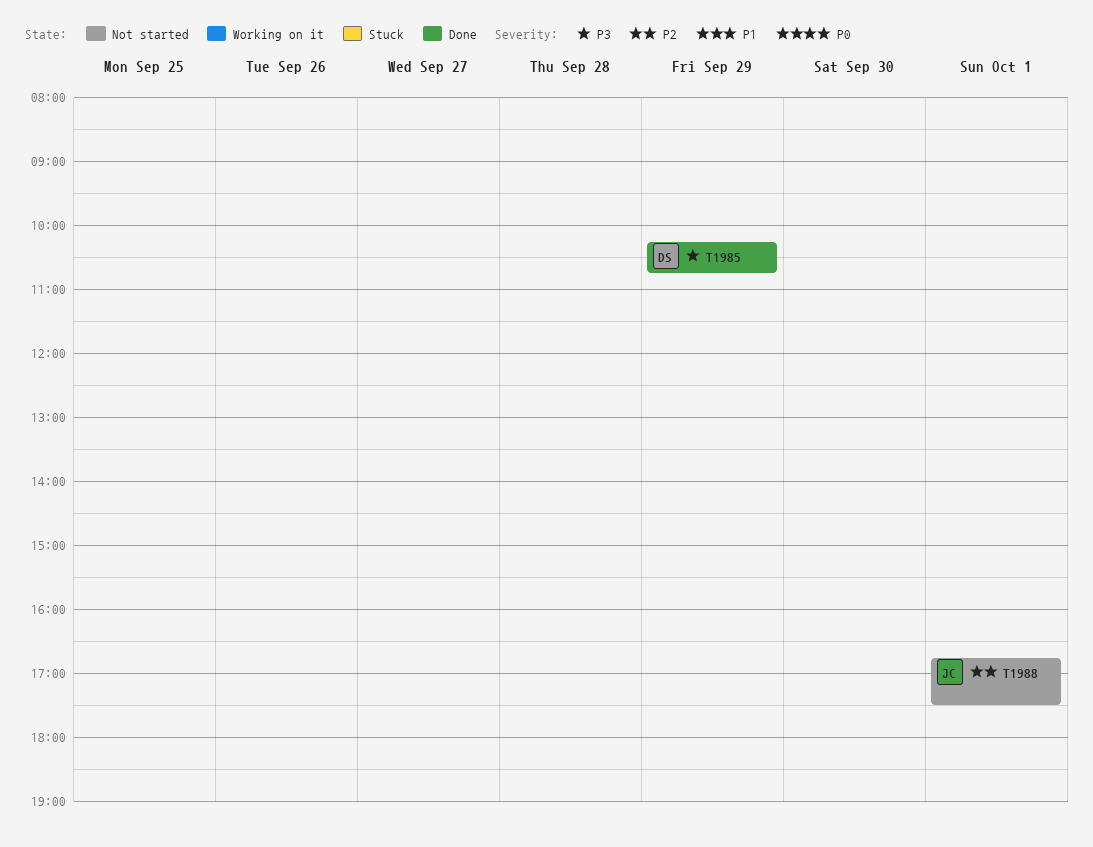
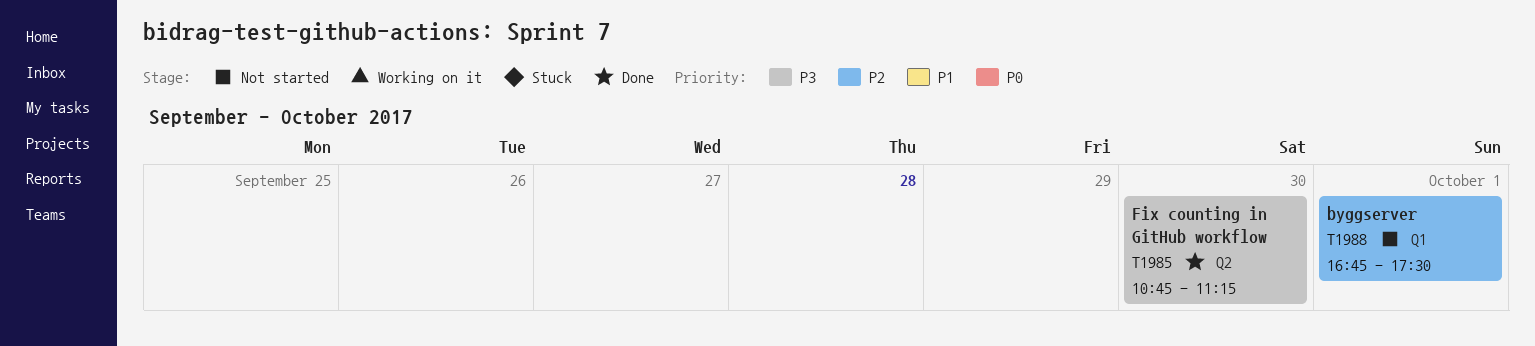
T1985, day: Sep 29 -> Sep 30
T1985, begins: 10:15 -> 10:45
T1985, ends: 10:45 -> 11:15

